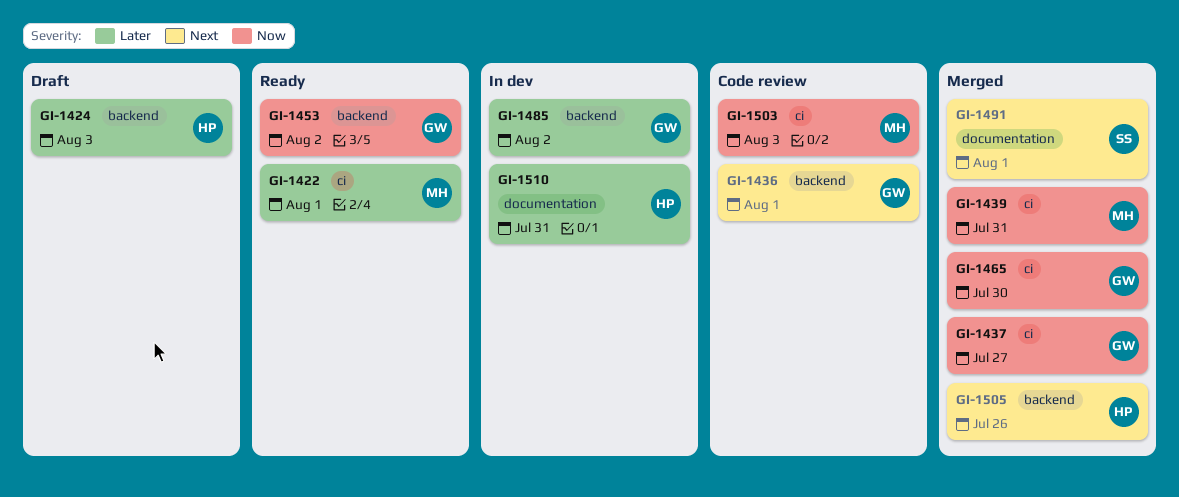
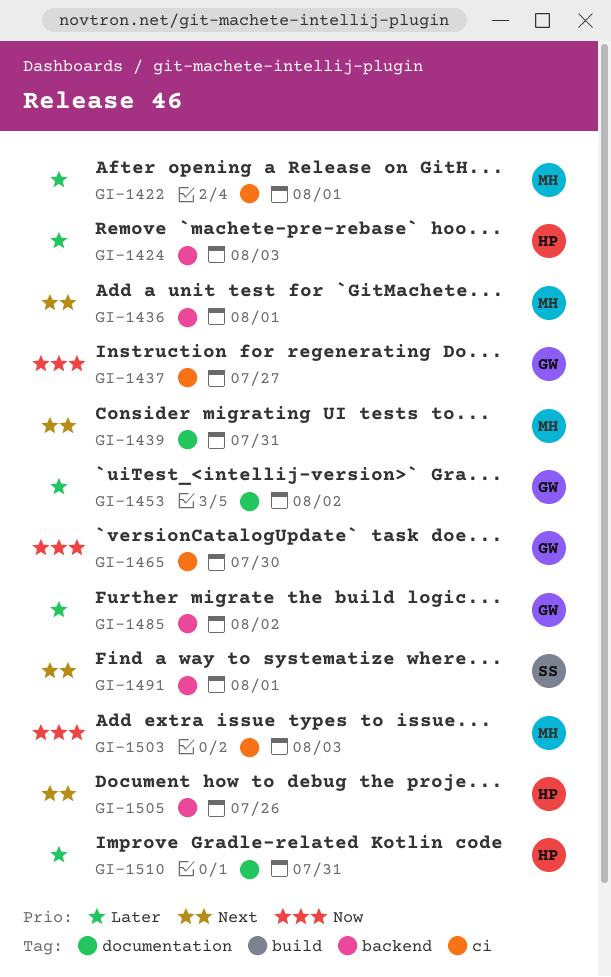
GI-1436, owner: GW -> MH
GI-1439, priority: Now -> Next
GI-1439, label: ci -> documentation
GI-1453, priority: Now -> Later
GI-1453, label: backend -> documentation
GI-1491, label: documentation -> backend

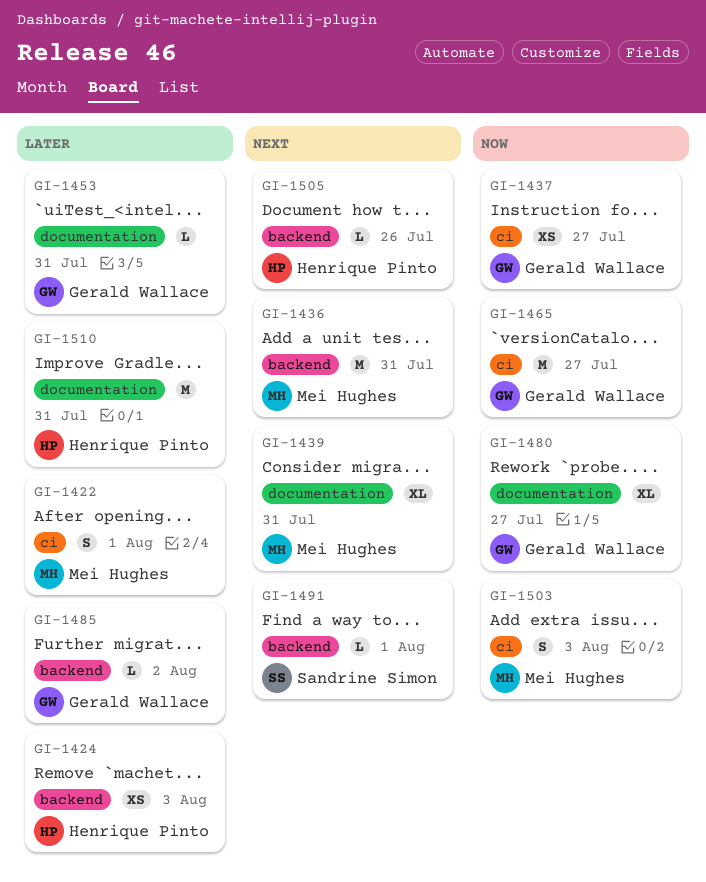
GI-1436, due: Aug 1 -> Jul 31
GI-1453, due: Aug 2 -> Jul 31
GI-1465, due: Jul 30 -> Jul 27
GI-1480: none -> present

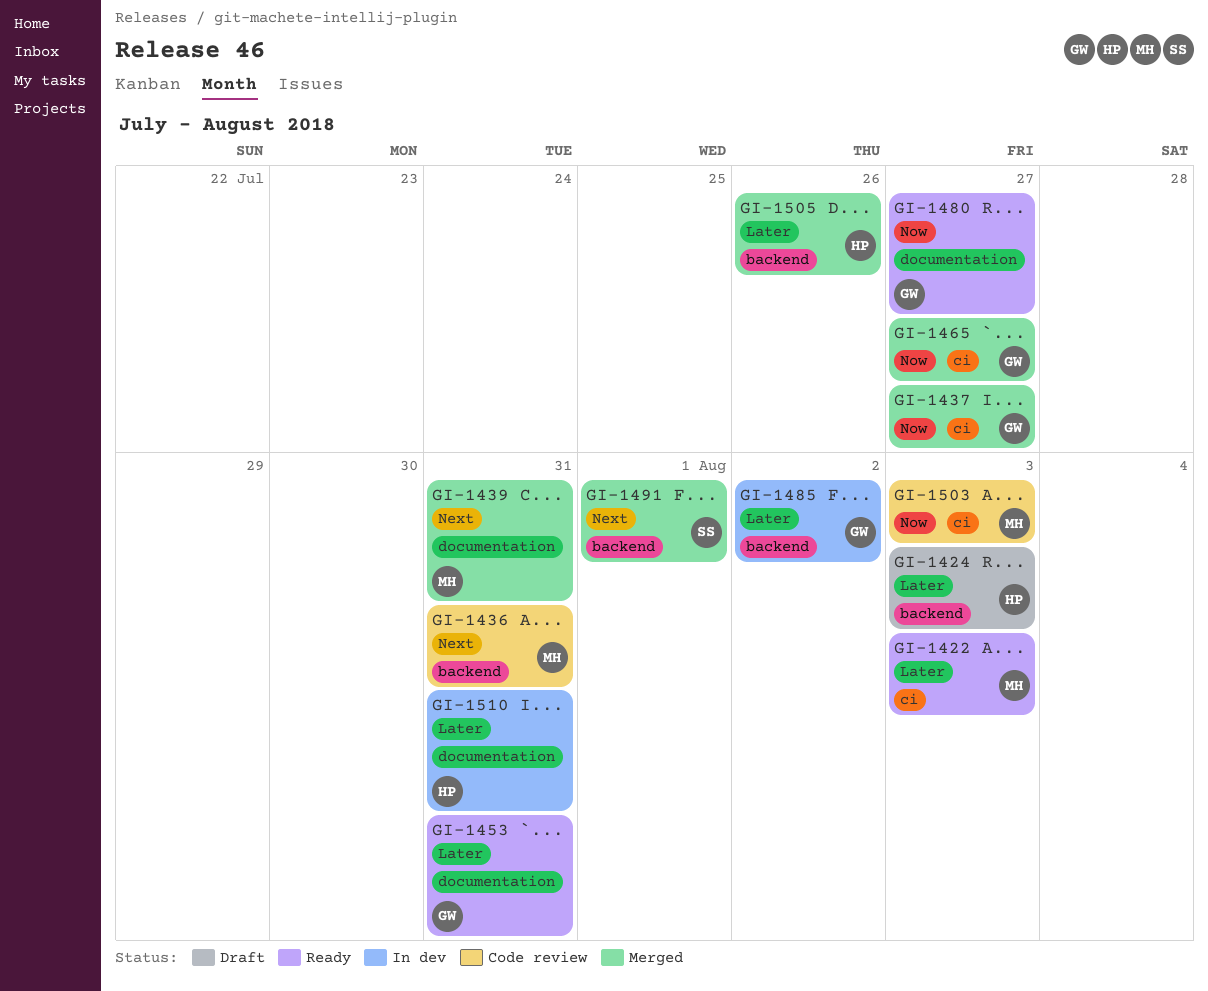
GI-1422, due: Aug 1 -> Aug 3
GI-1505, priority: Next -> Later

